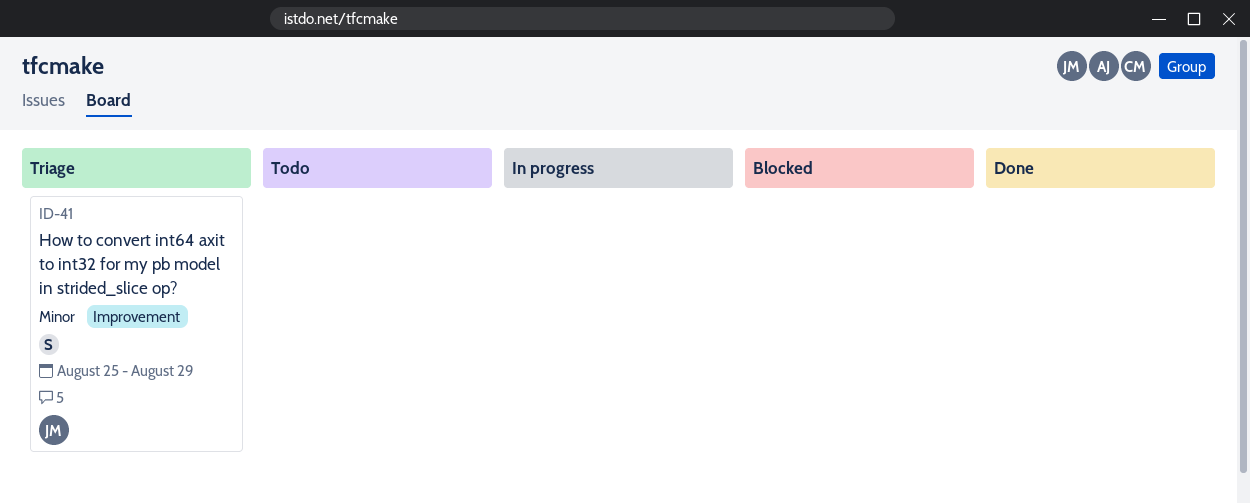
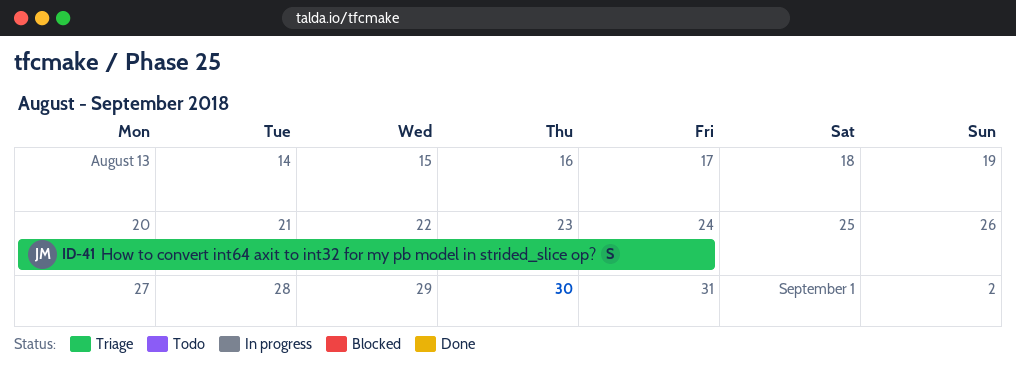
ID-41, start: Aug 25 -> Aug 20
ID-41, due: Aug 29 -> Aug 24

